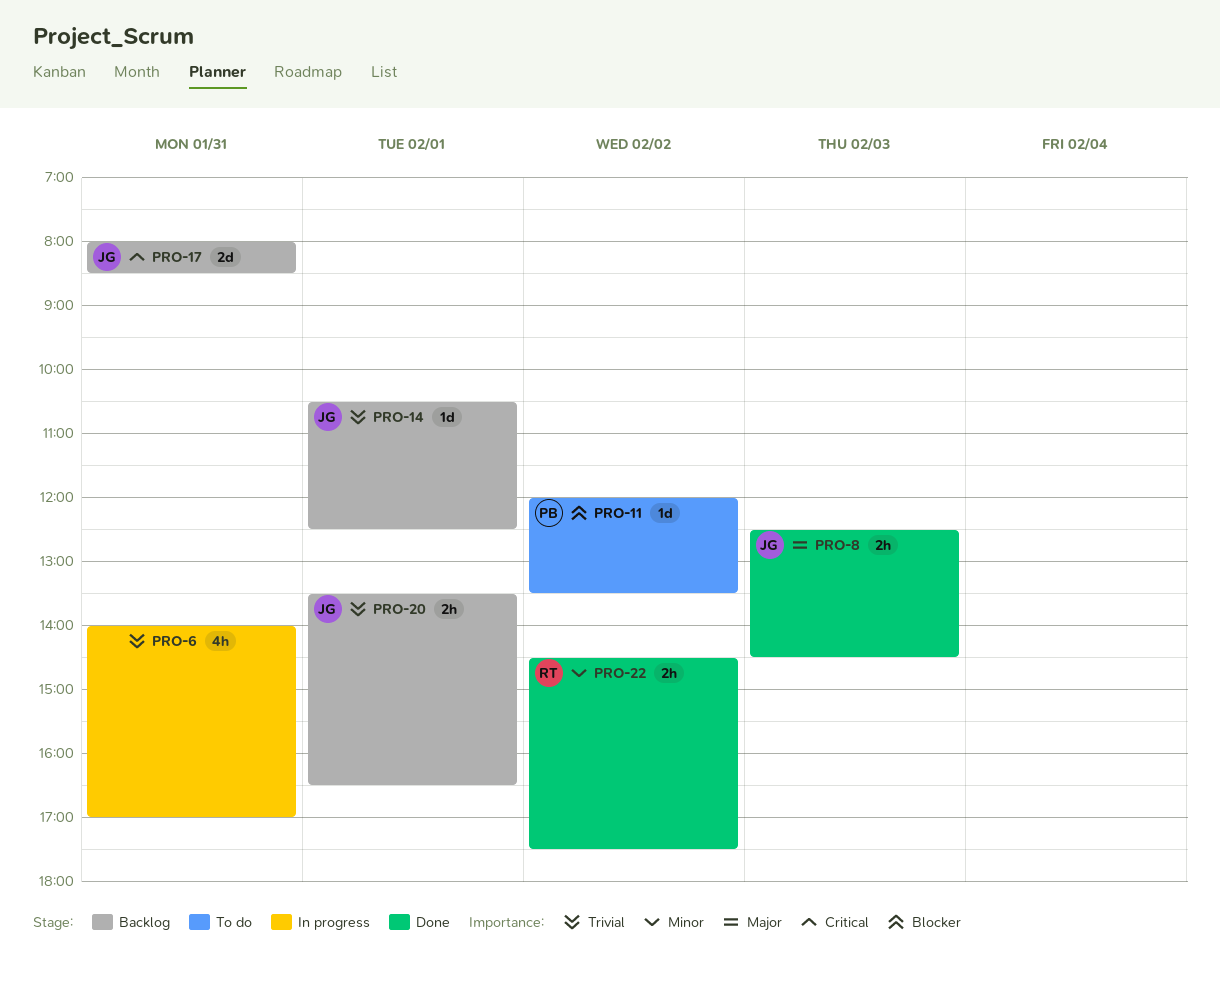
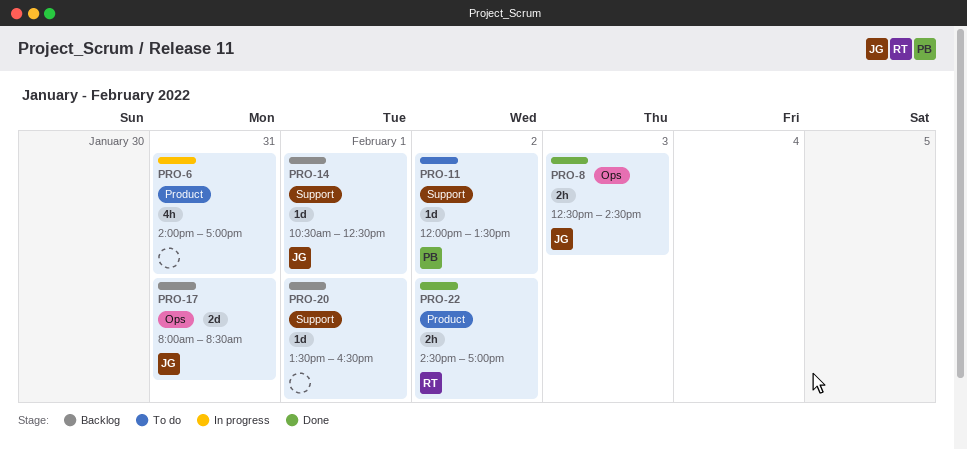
PRO-20, owner: JG -> none
PRO-20, estimate: 2h -> 1d
PRO-22, ends: 17:30 -> 17:00

